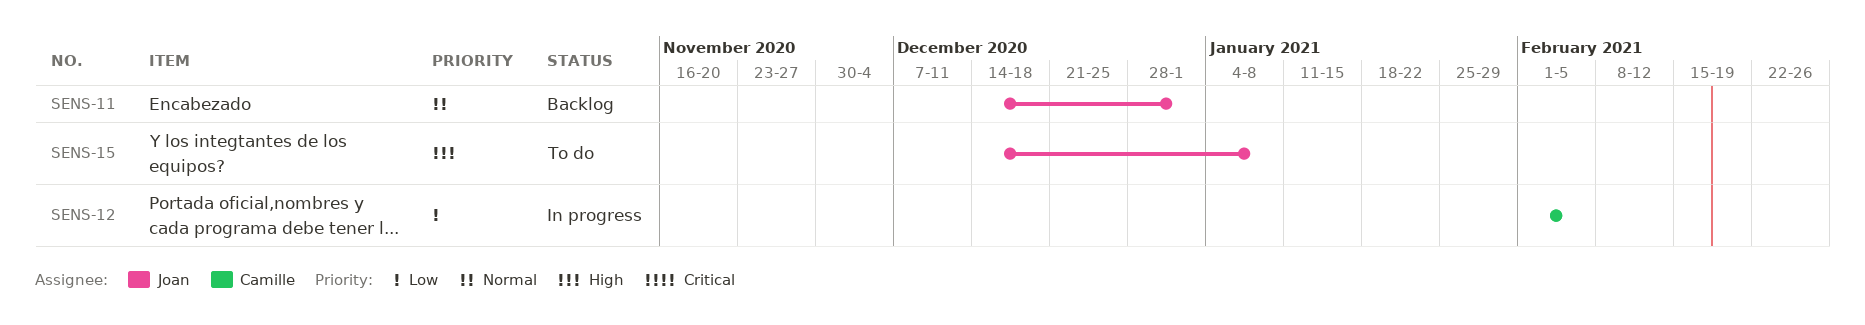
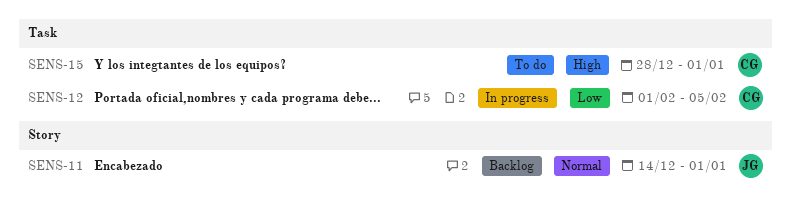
SENS-15, owner: Joan -> Camille
SENS-15, start: Dec 14 -> Dec 28
SENS-15, due: Jan 8 -> Jan 1

